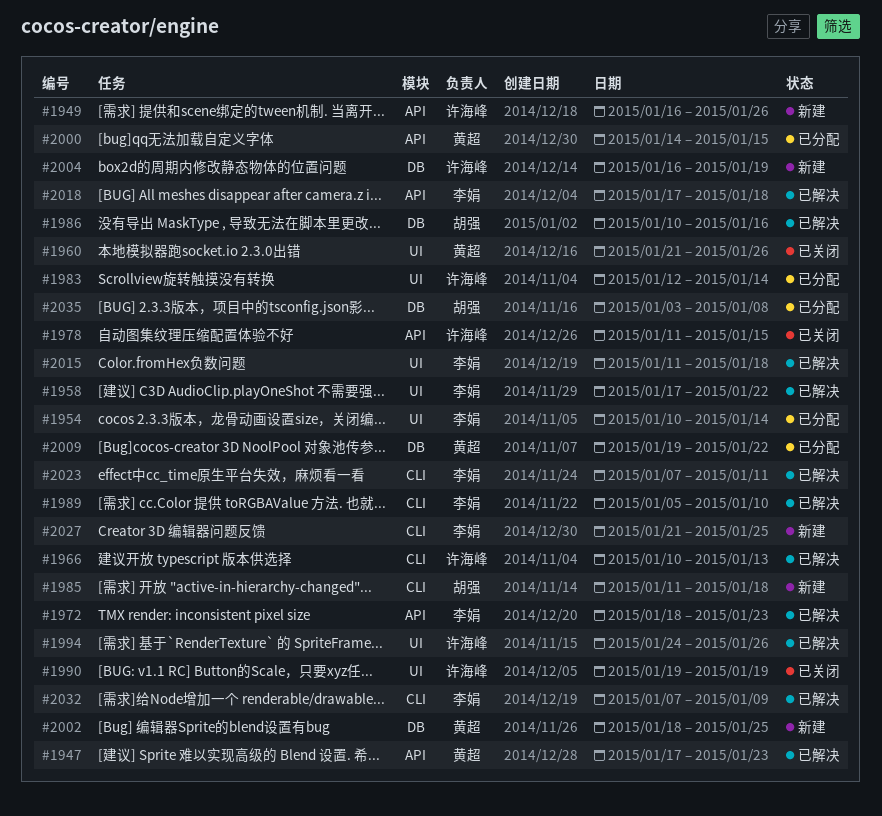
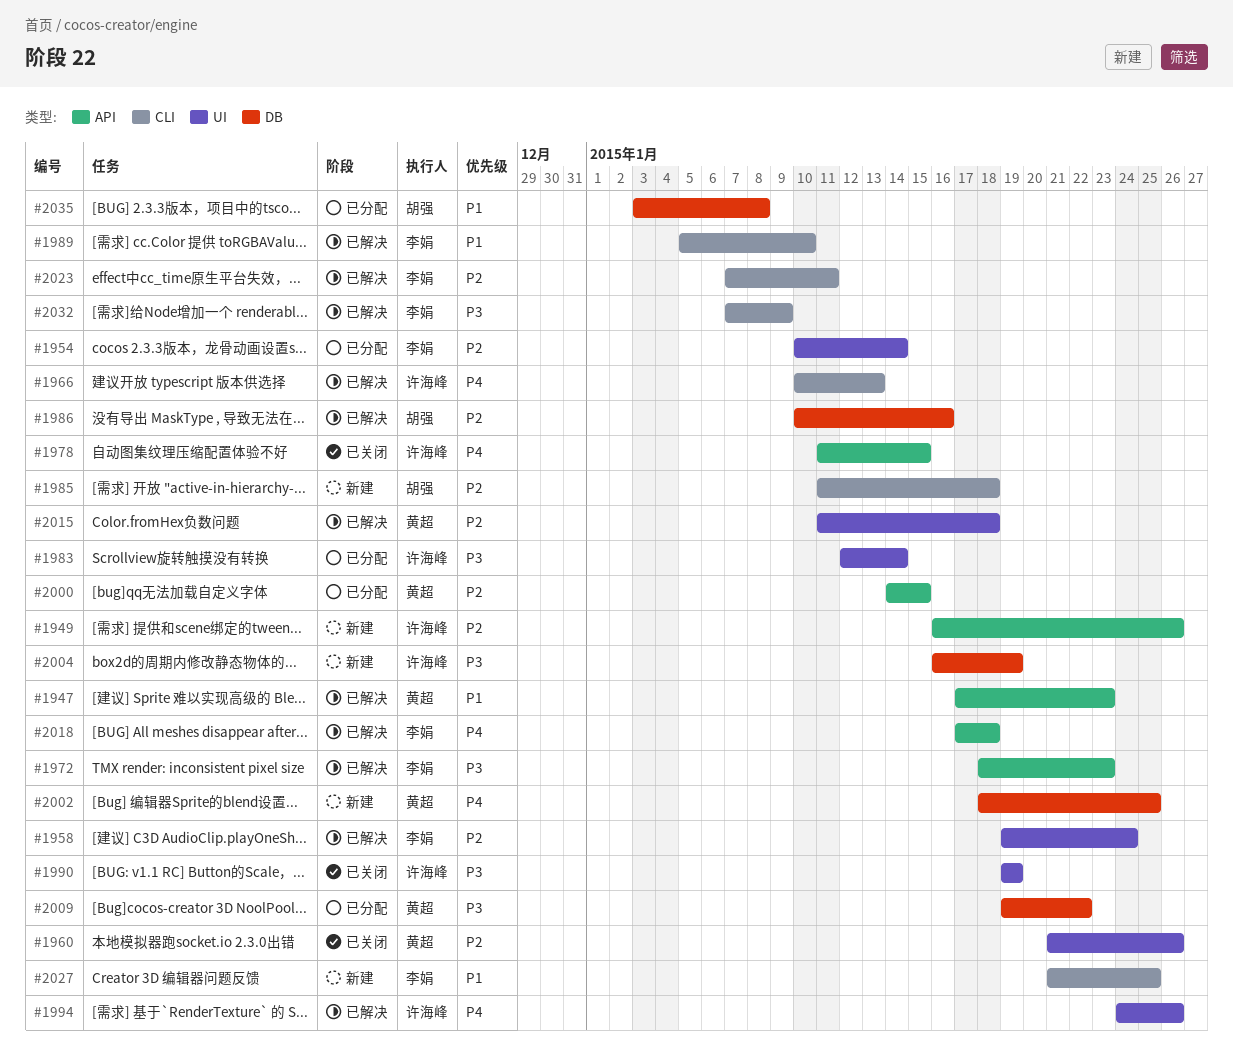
#1958, start: Jan 17 -> Jan 19
#1958, due: Jan 22 -> Jan 24
#2015, owner: 李娟 -> 黄超

